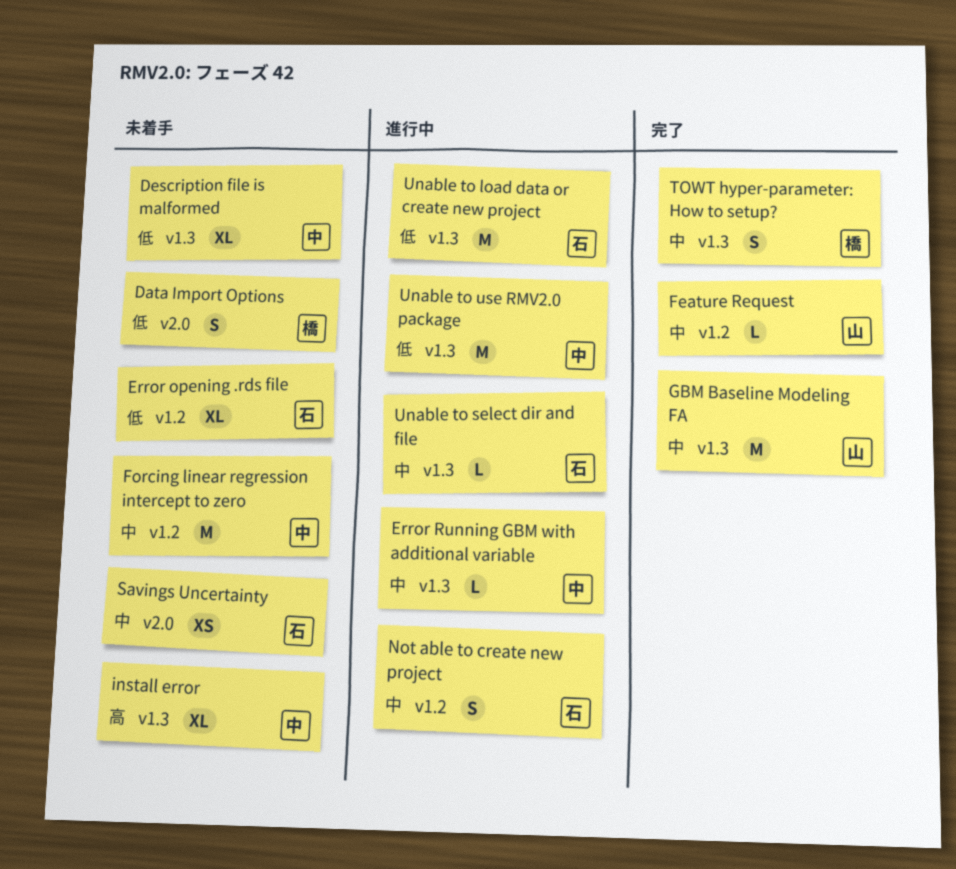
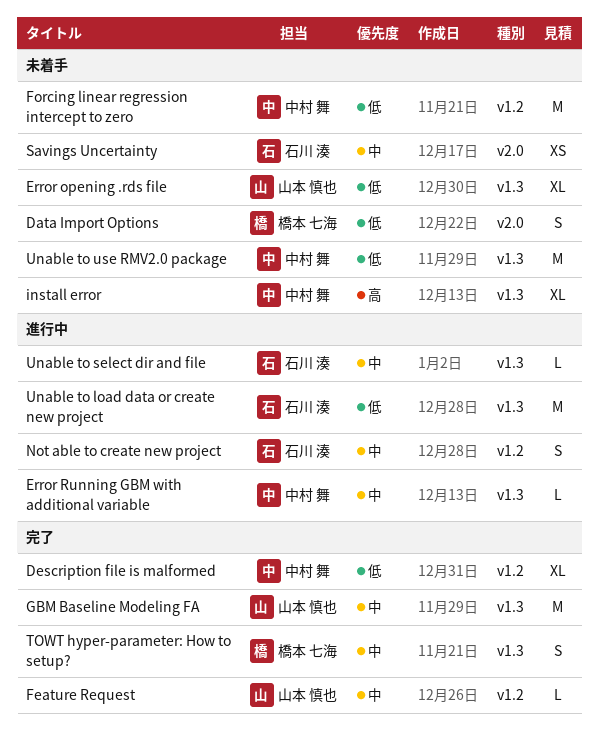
Description file is malformed, status: 未着手 -> 完了
Description file is malformed, label: v1.3 -> v1.2
Error opening .rds file, owner: 石川 湊 -> 山本 慎也
Error opening .rds file, label: v1.2 -> v1.3
Forcing linear regression intercept to zero, priority: 中 -> 低
Unable to use RMV2.0 package, status: 進行中 -> 未着手

